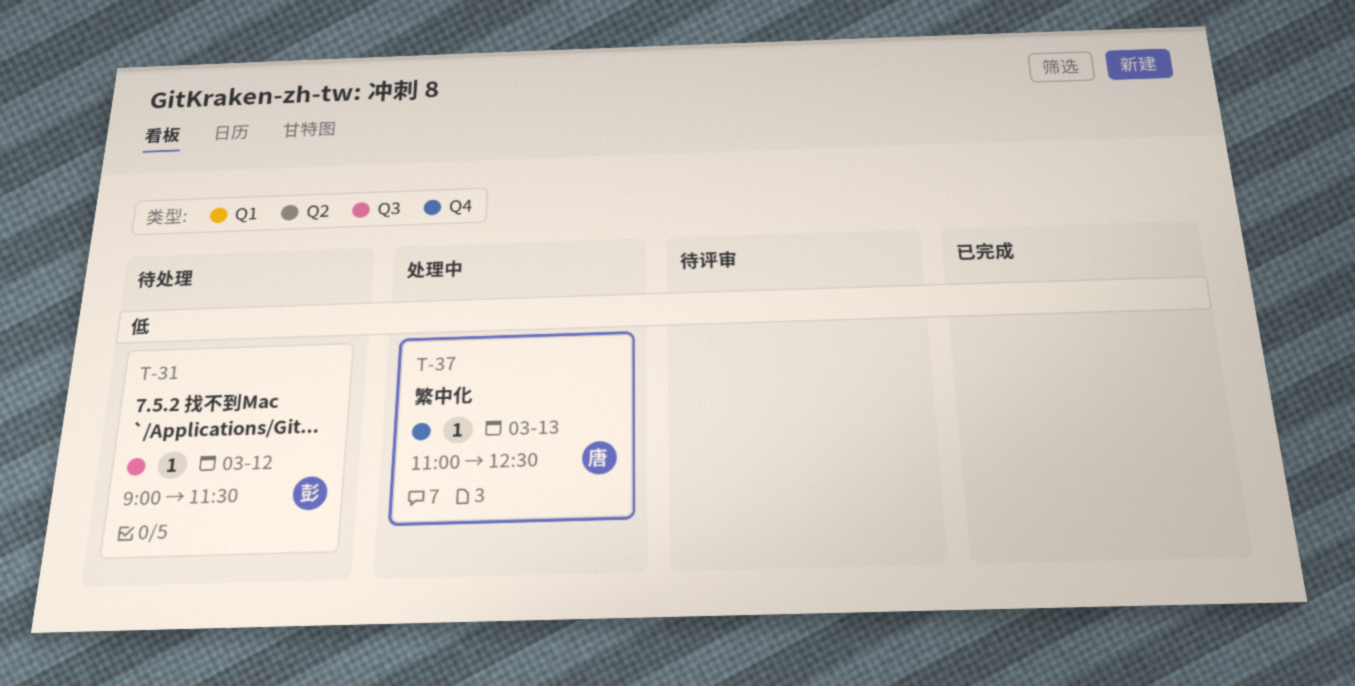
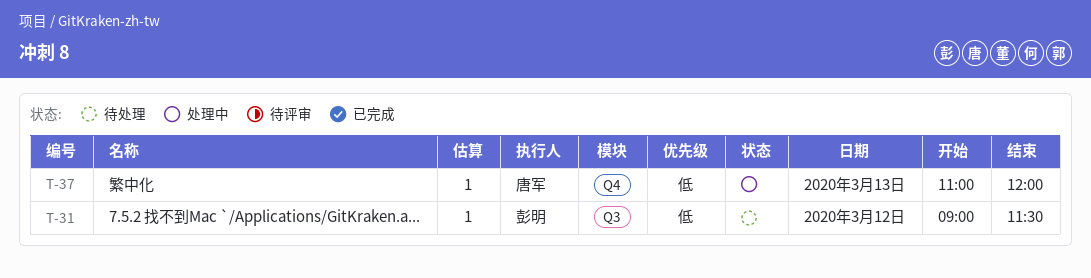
T-37, ends: 12:30 -> 12:00

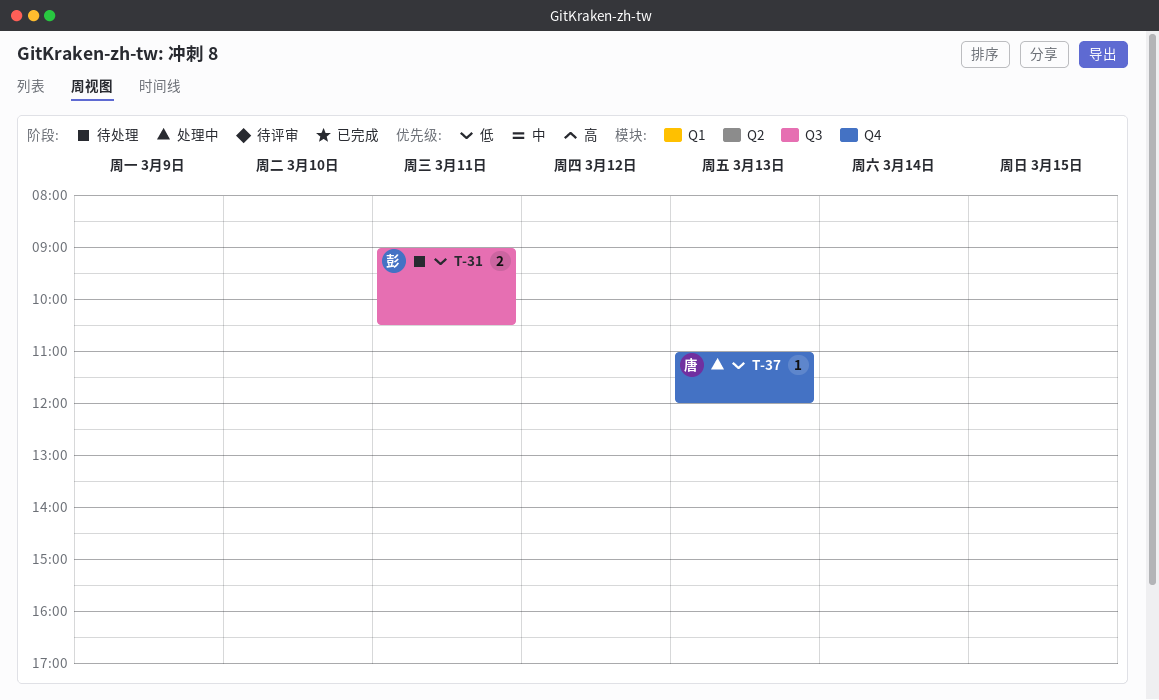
T-31, estimate: 1 -> 2
T-31, day: Mar 12 -> Mar 11
T-31, ends: 11:30 -> 10:30

